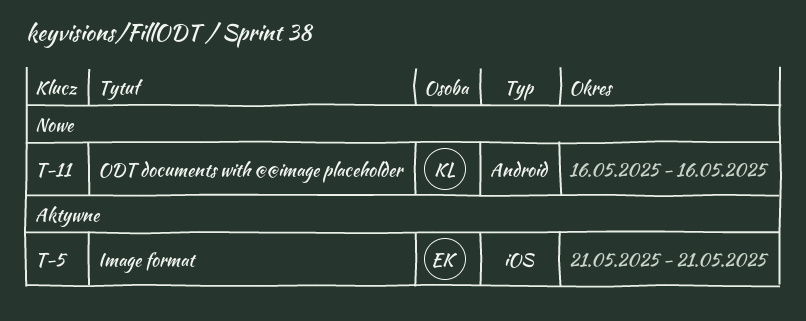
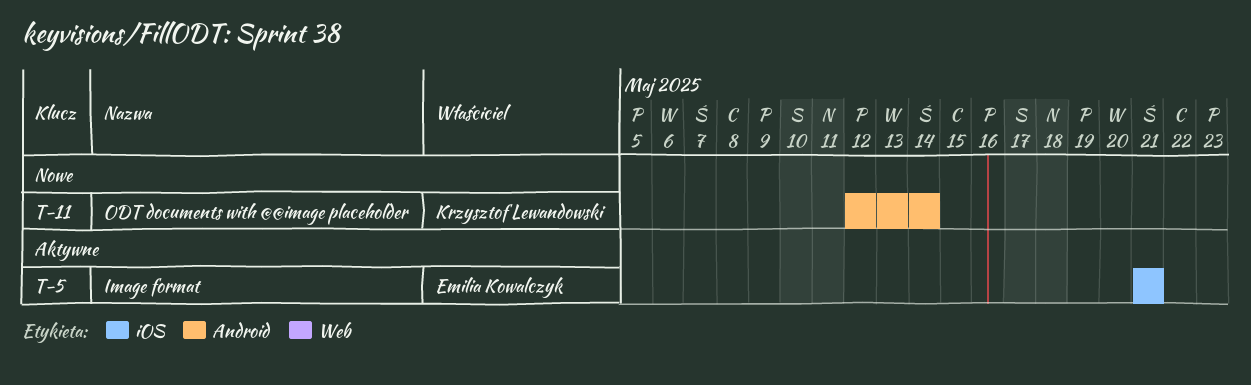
T-11, start: May 16 -> May 12
T-11, due: May 16 -> May 14

